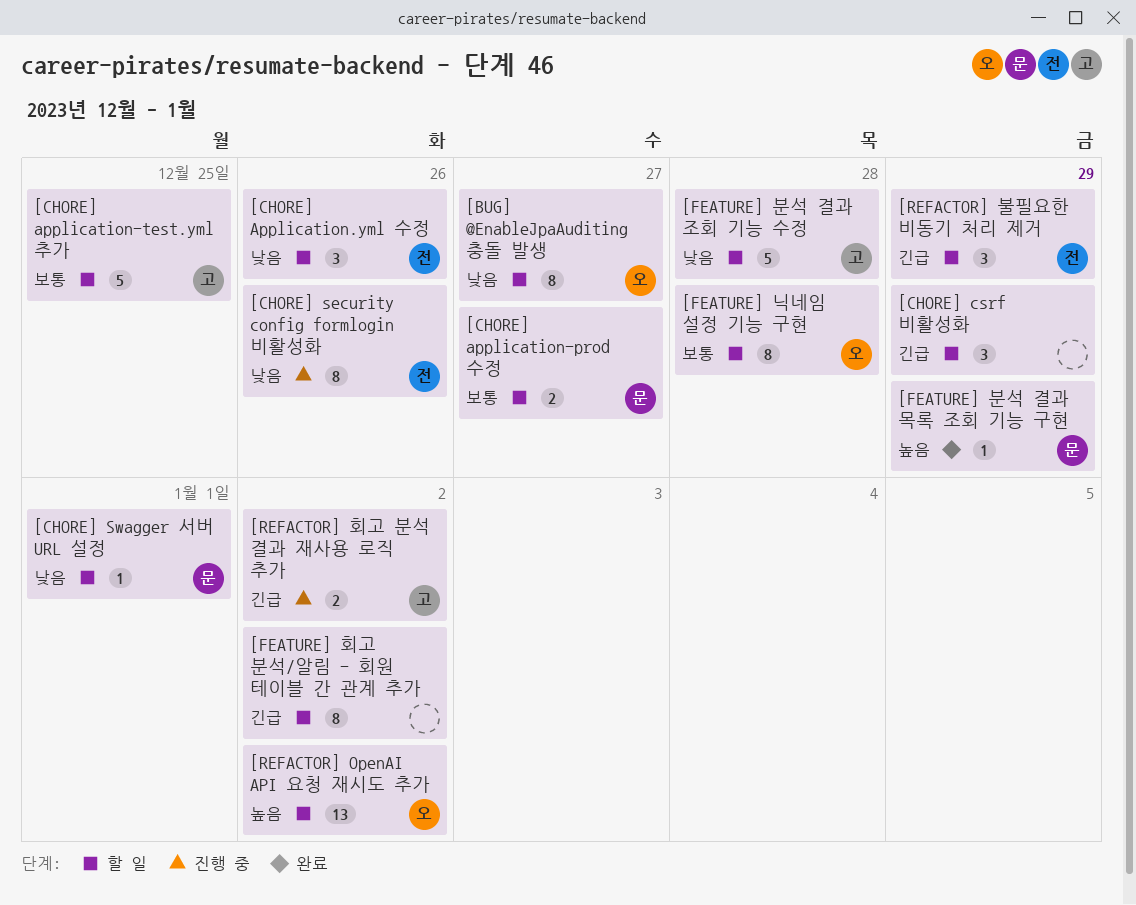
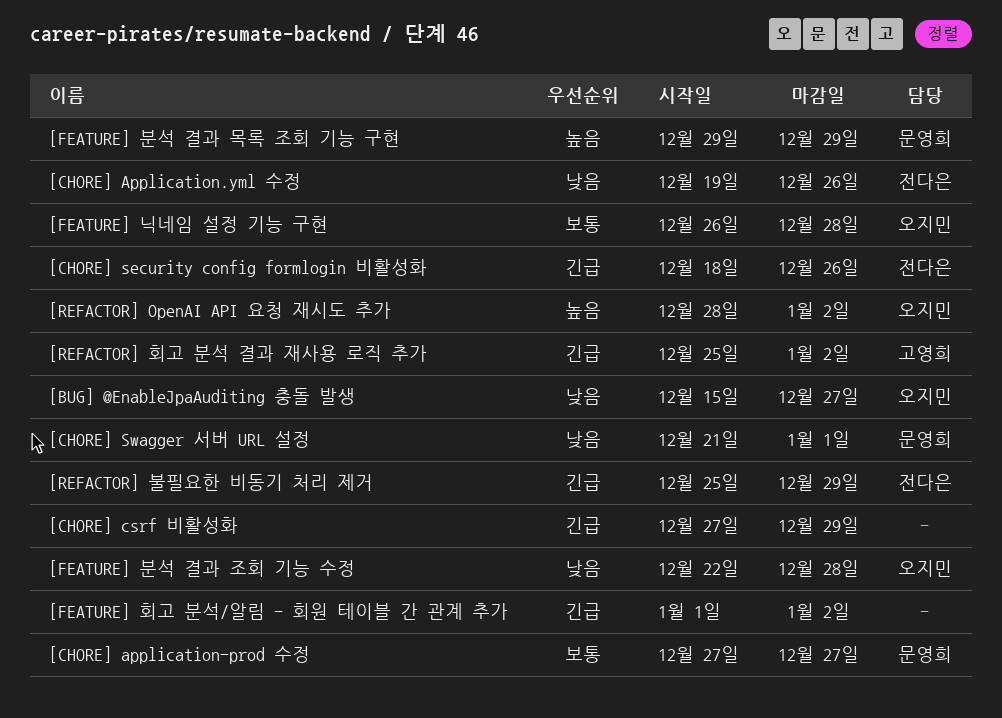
[CHORE] application-test.yml 추가: present -> none
[CHORE] security config formlogin 비활성화, priority: 낮음 -> 긴급
[FEATURE] 분석 결과 조회 기능 수정, owner: 고영희 -> 오지민

